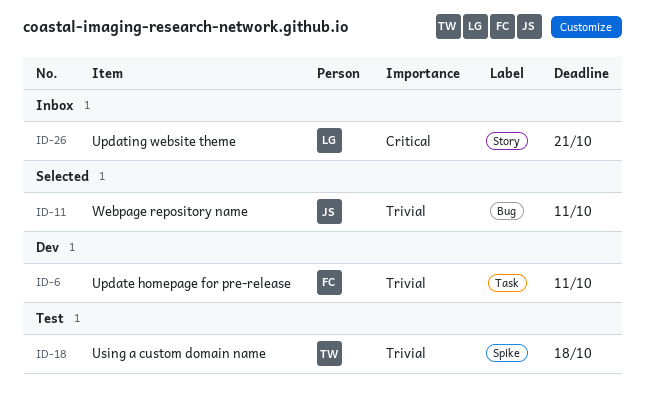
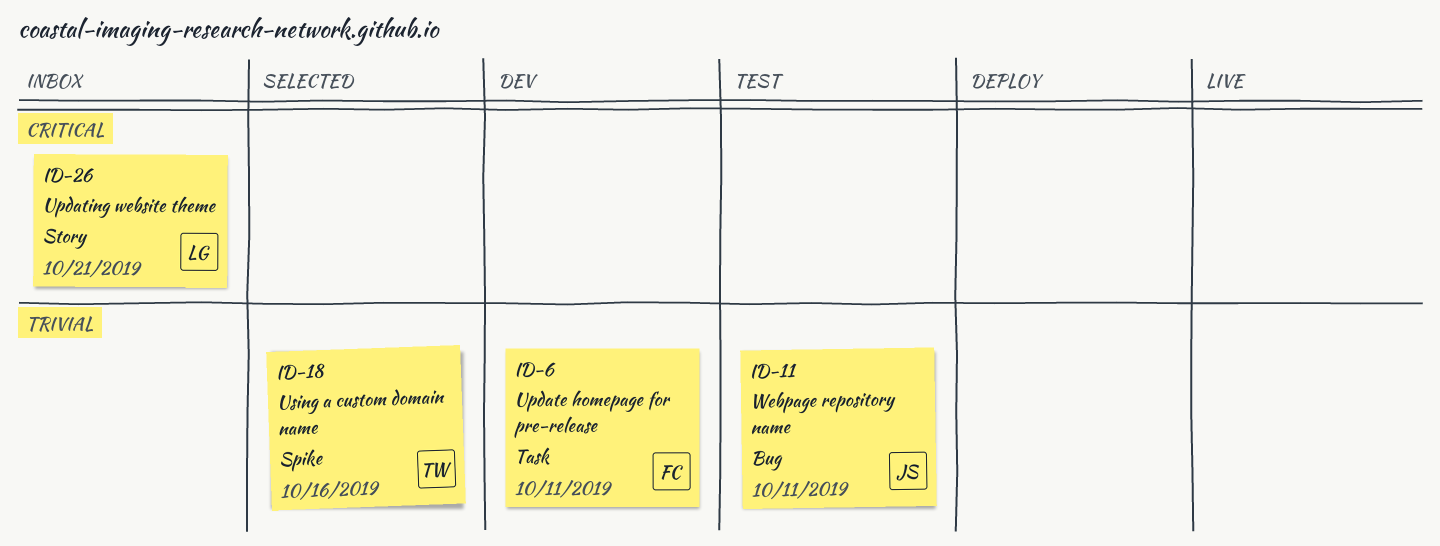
ID-11, status: Selected -> Test
ID-18, status: Test -> Selected
ID-18, due: Oct 18 -> Oct 16

